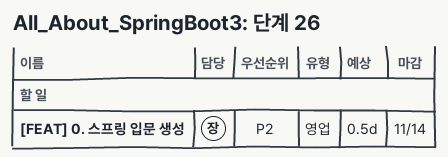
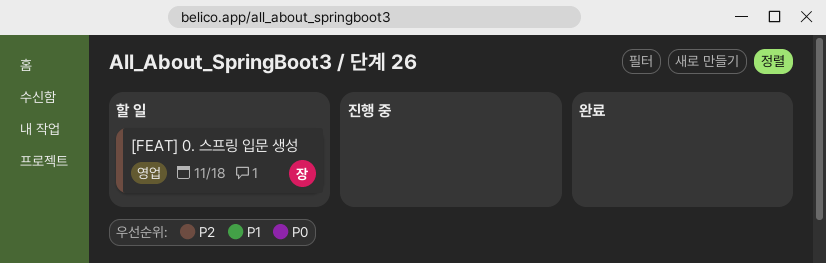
[FEAT] 0. 스프링 입문 생성, due: Nov 14 -> Nov 18

